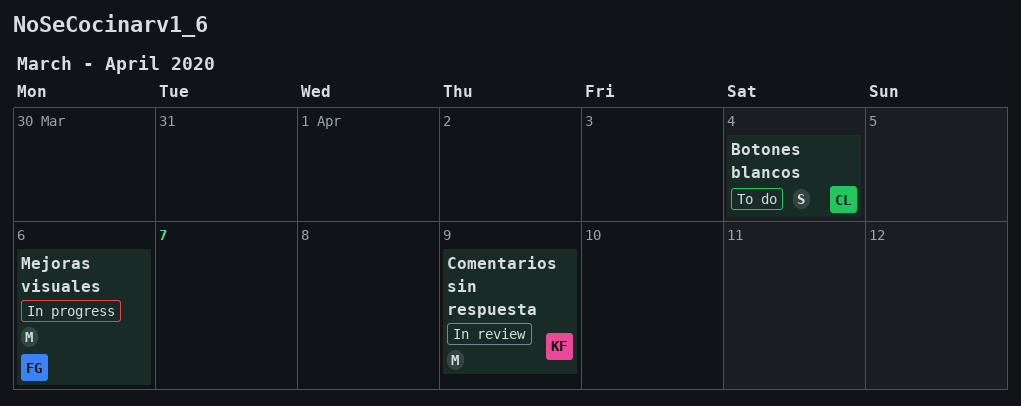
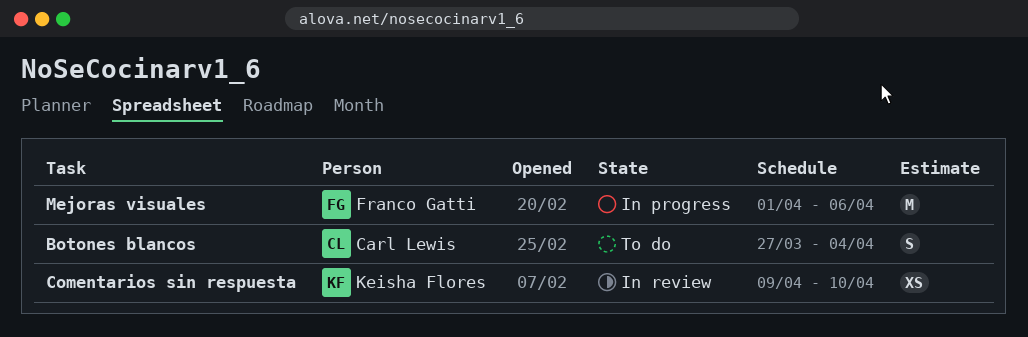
Comentarios sin respuesta, estimate: M -> XS
Comentarios sin respuesta, due: Apr 9 -> Apr 10

